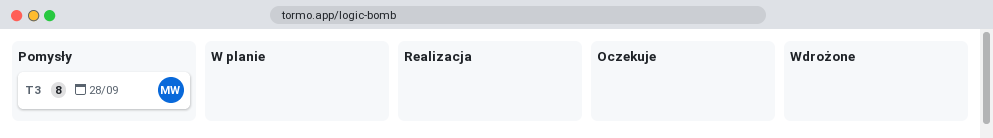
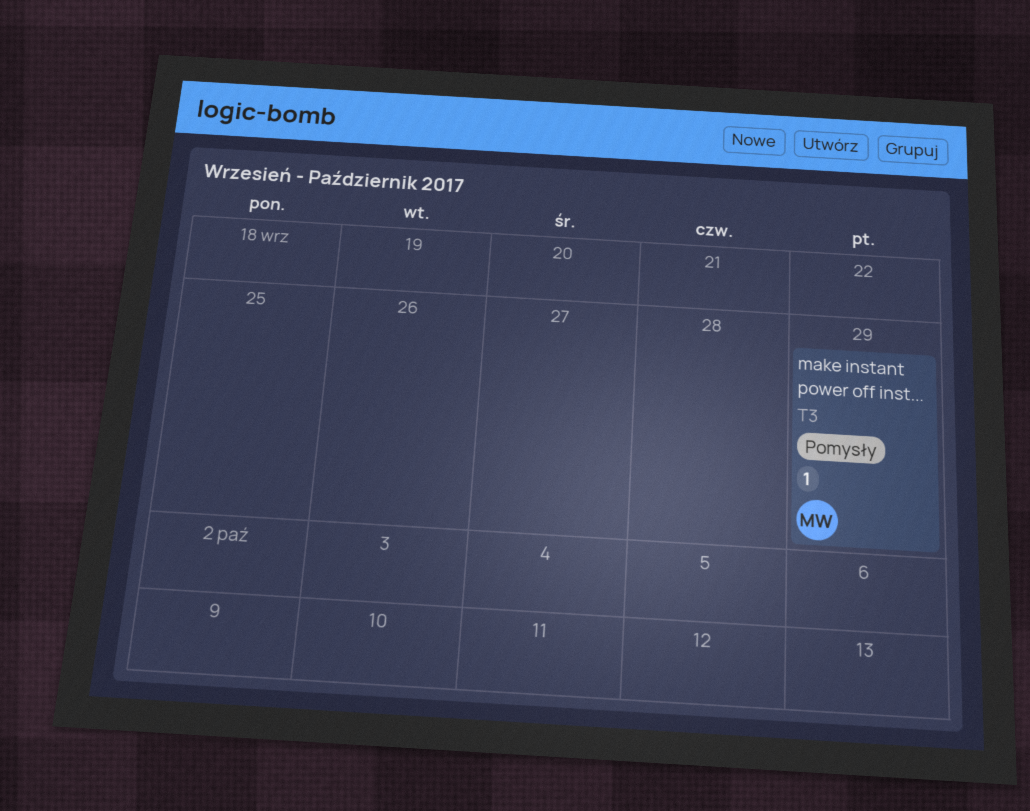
T3, estimate: 8 -> 1
T3, due: Sep 28 -> Sep 29

